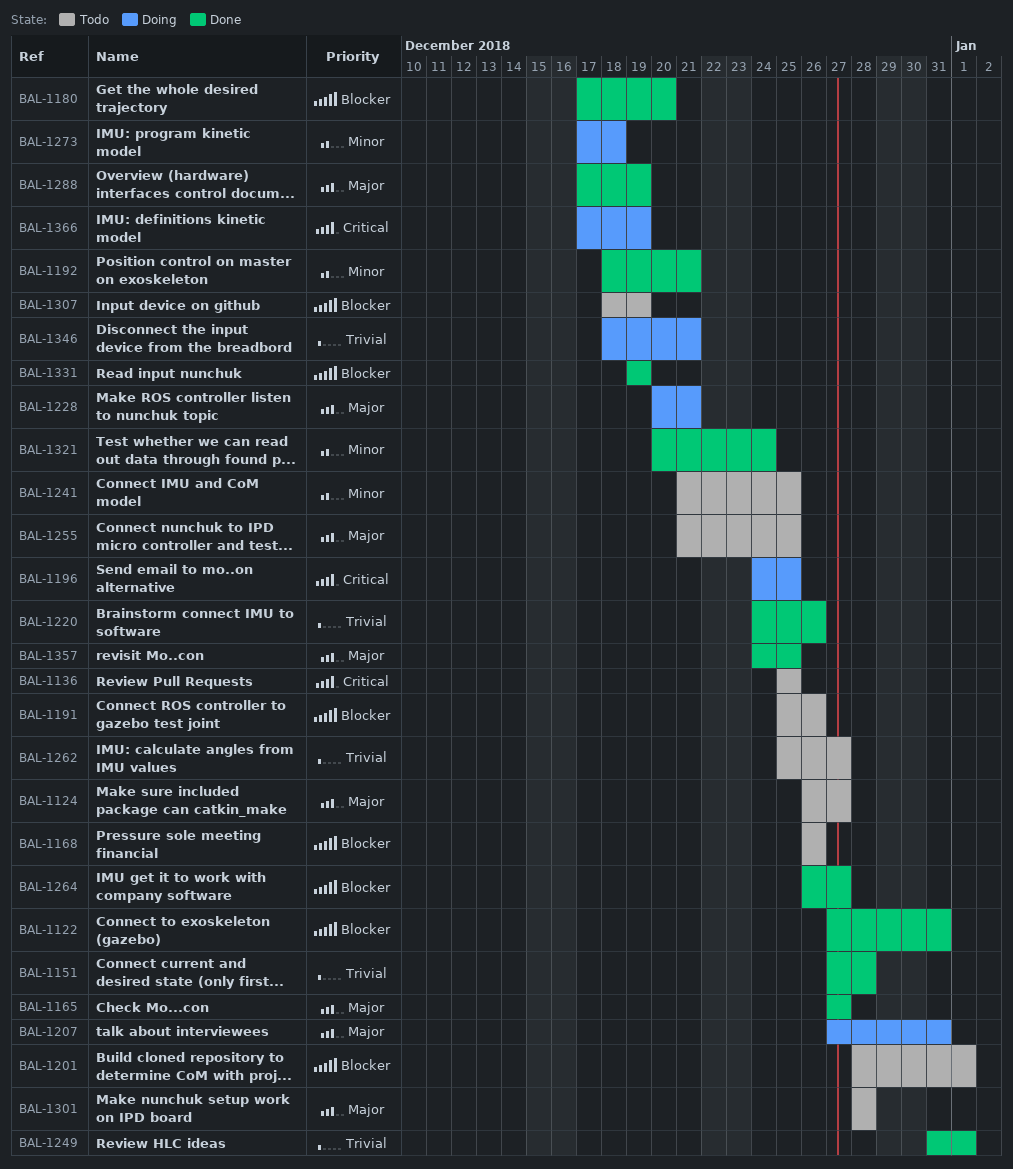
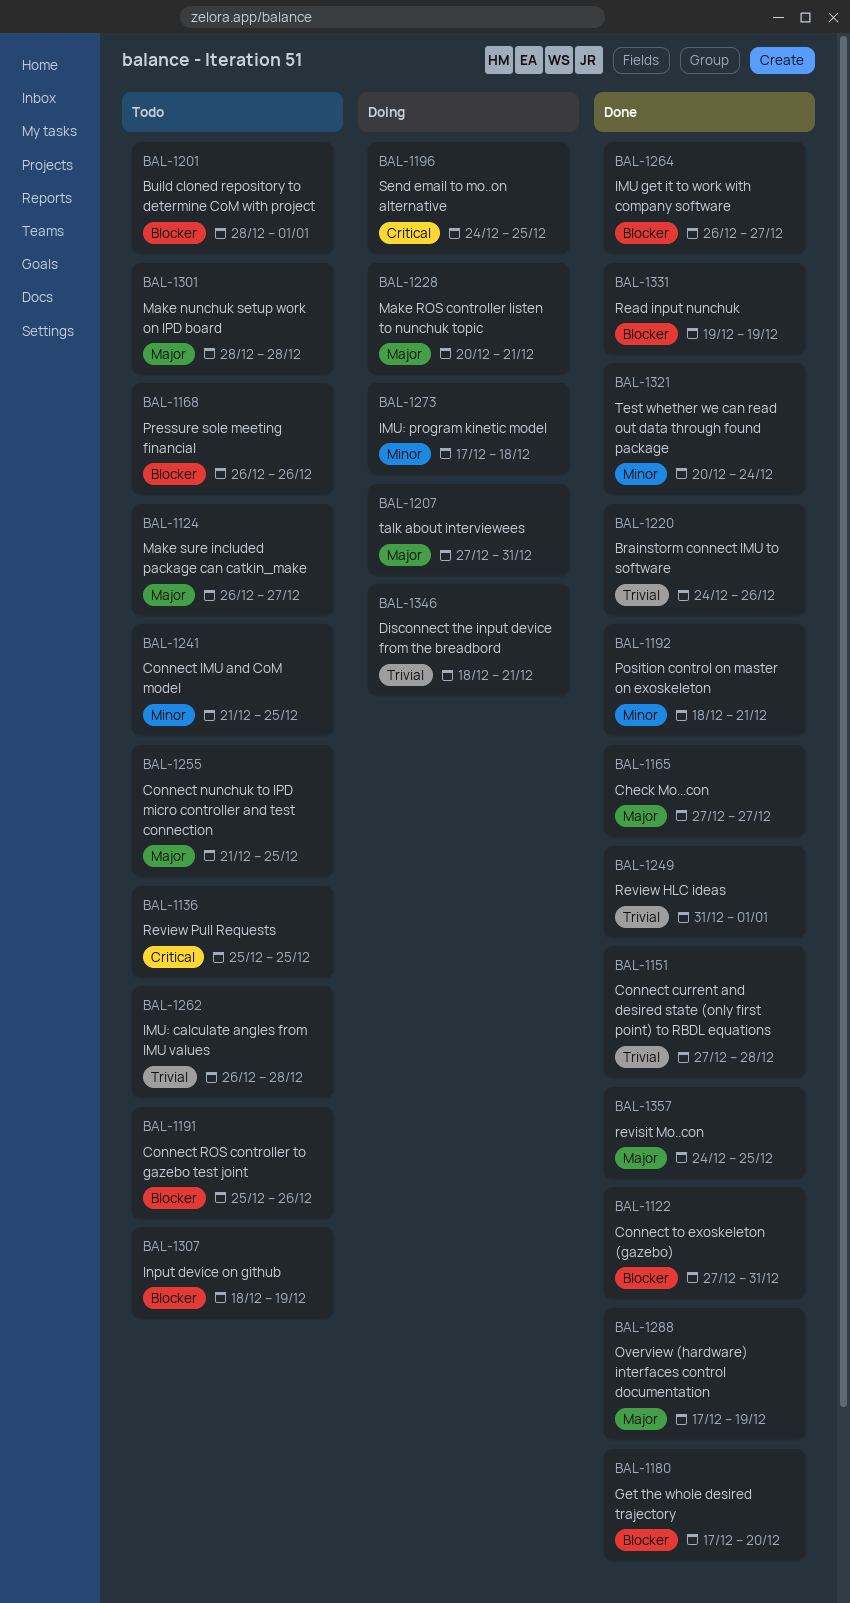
BAL-1262, start: Dec 25 -> Dec 26
BAL-1262, due: Dec 27 -> Dec 28
BAL-1366: present -> none

